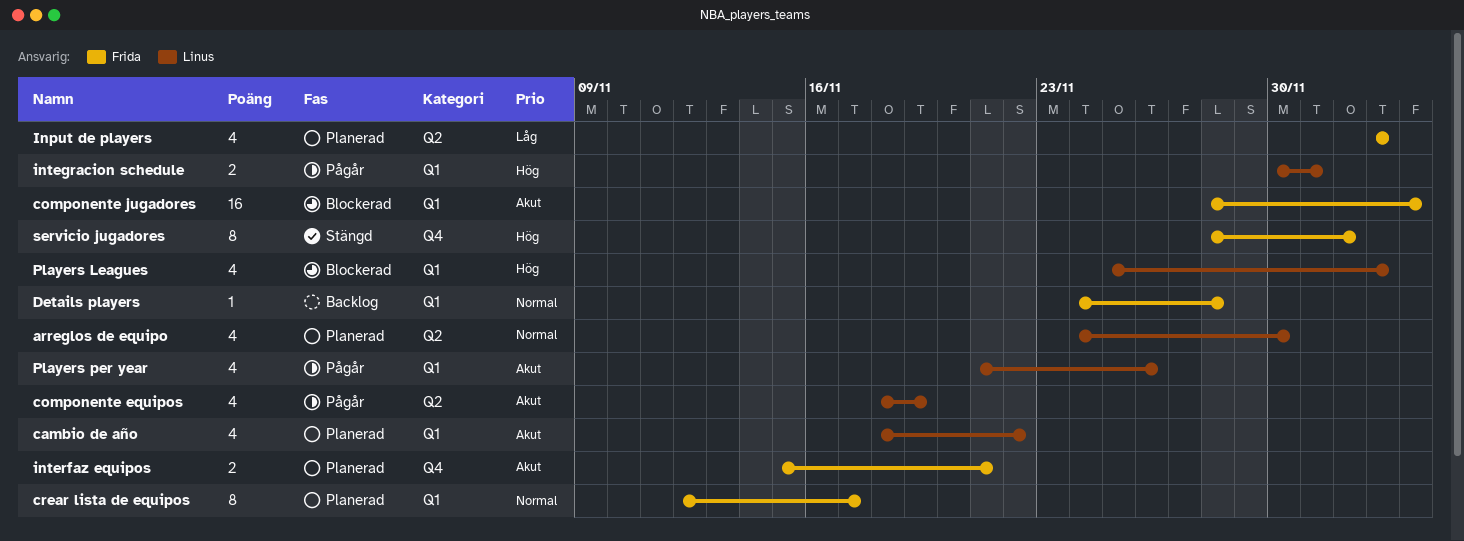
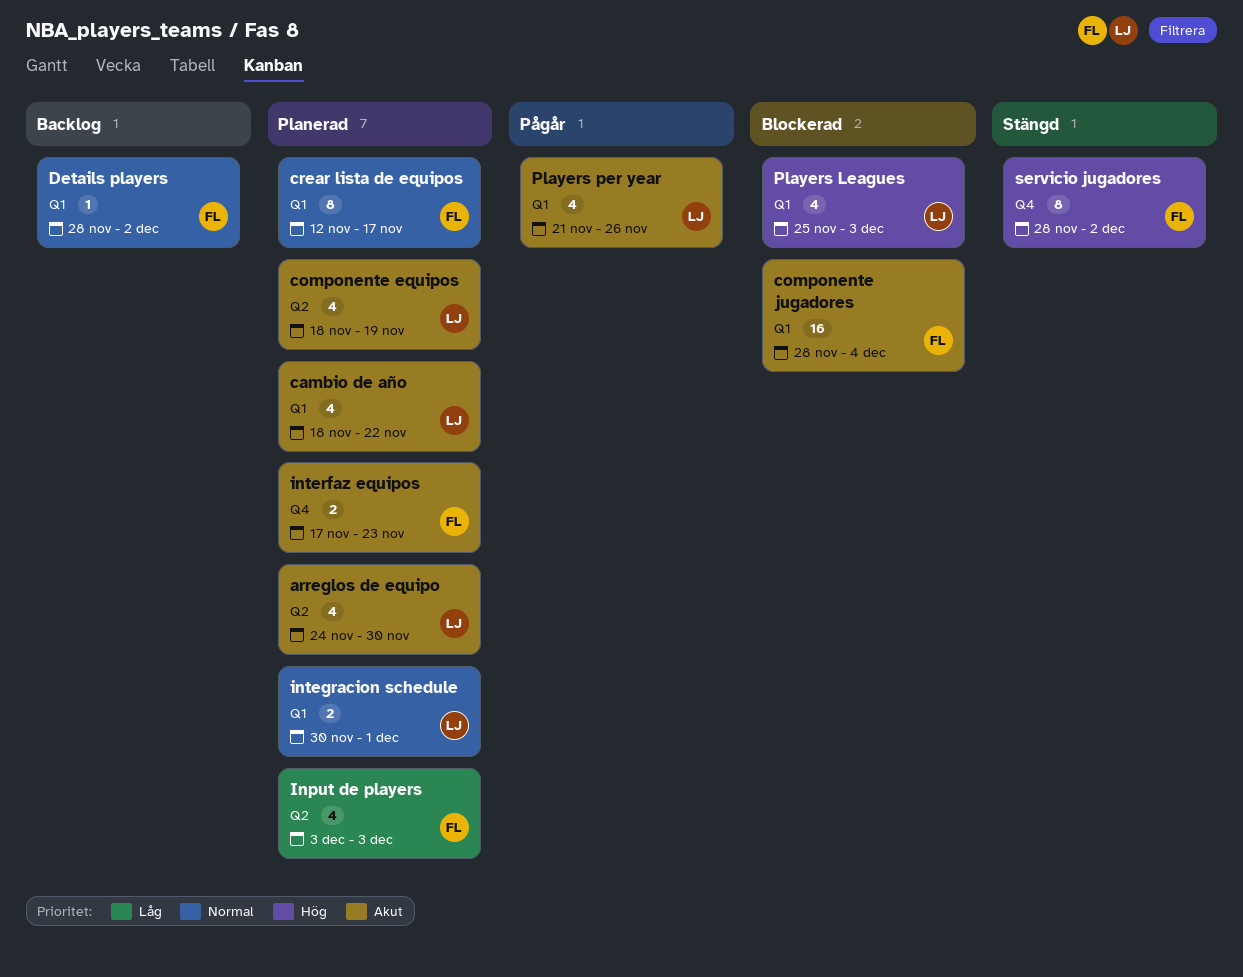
arreglos de equipo, priority: Normal -> Akut
componente equipos, status: Pågår -> Planerad
Details players, start: Nov 24 -> Nov 28
Details players, due: Nov 28 -> Dec 2
integracion schedule, status: Pågår -> Planerad
integracion schedule, priority: Hög -> Normal
interfaz equipos, start: Nov 15 -> Nov 17
interfaz equipos, due: Nov 21 -> Nov 23

